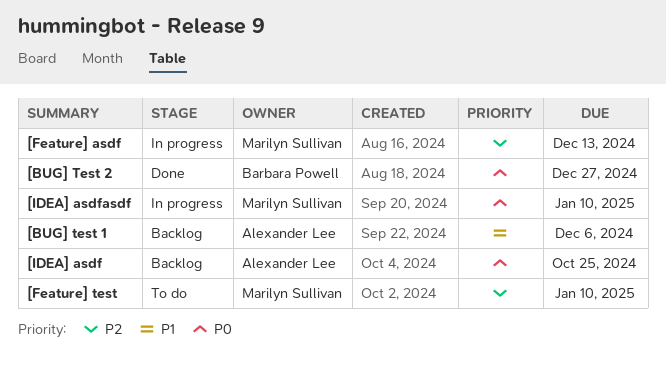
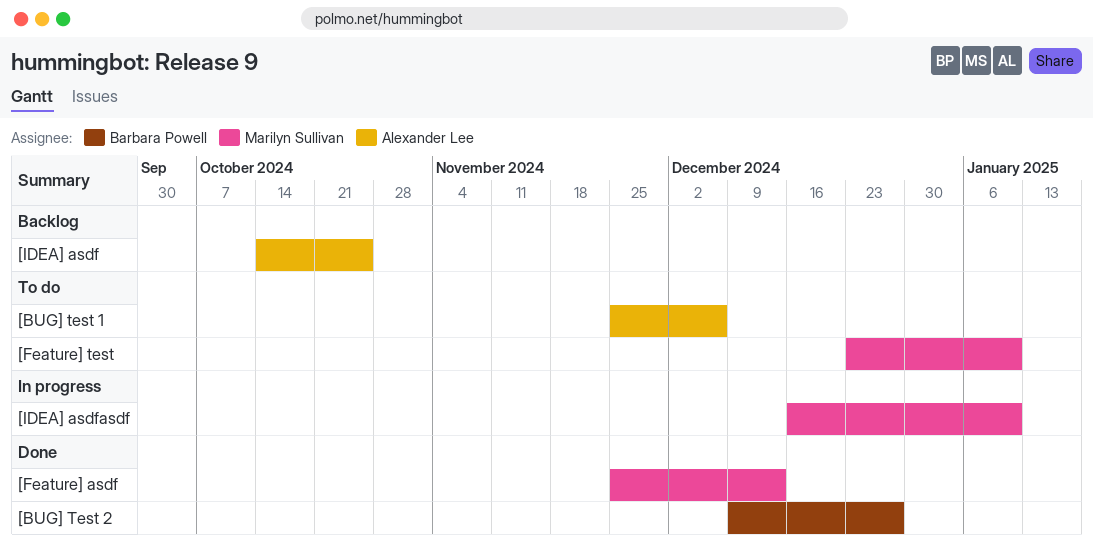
[BUG] test 1, status: Backlog -> To do
[Feature] asdf, status: In progress -> Done

